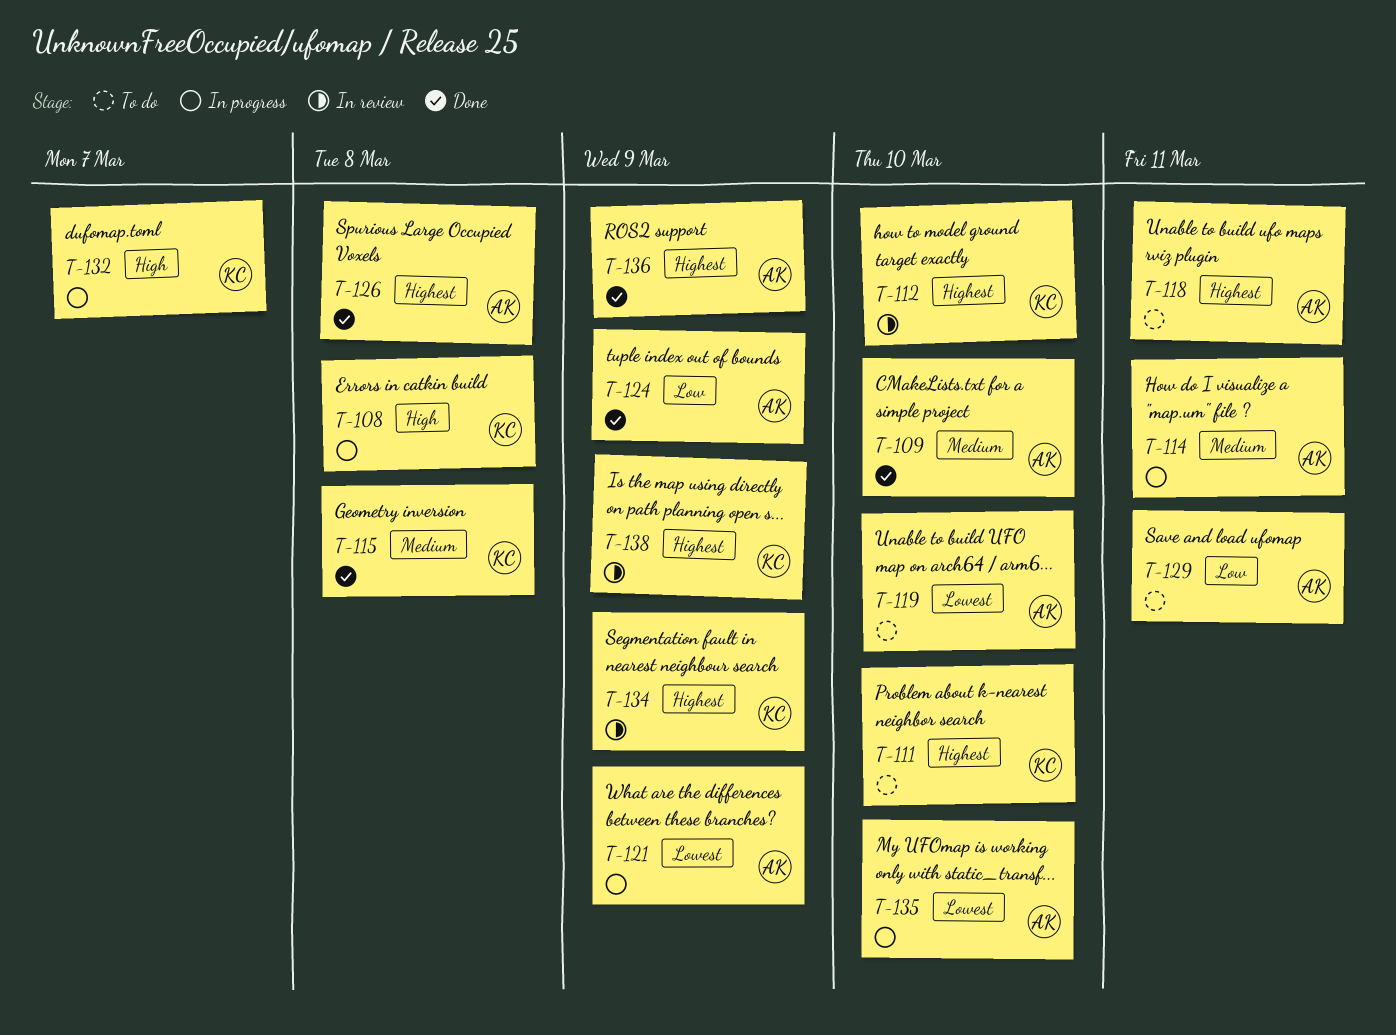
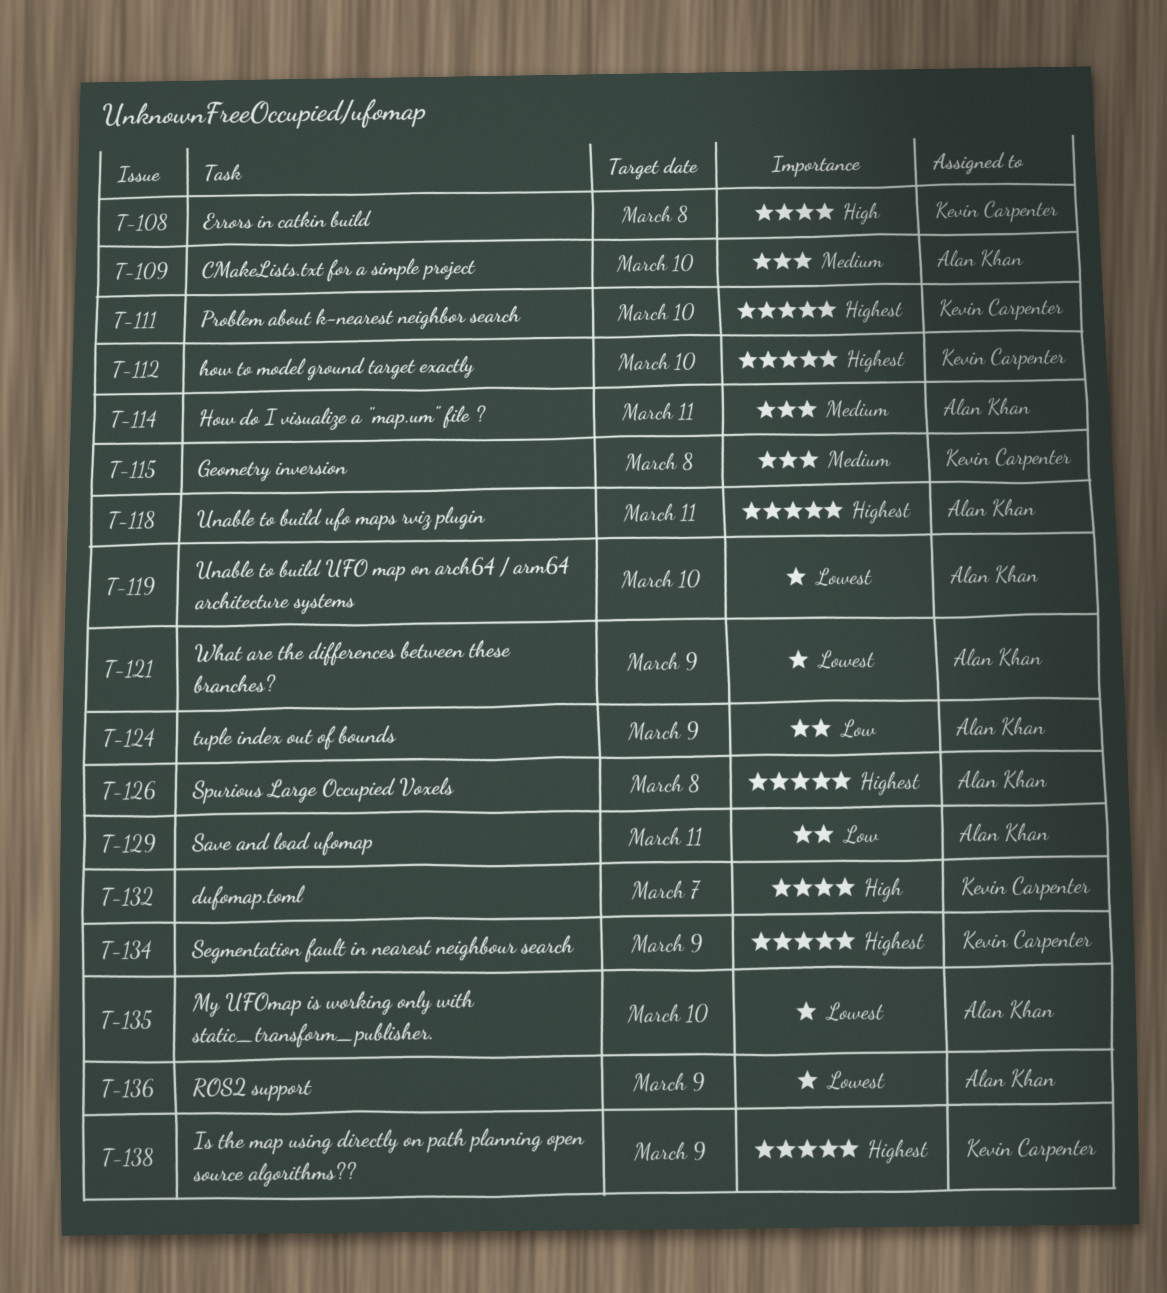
T-136, priority: Highest -> Lowest

